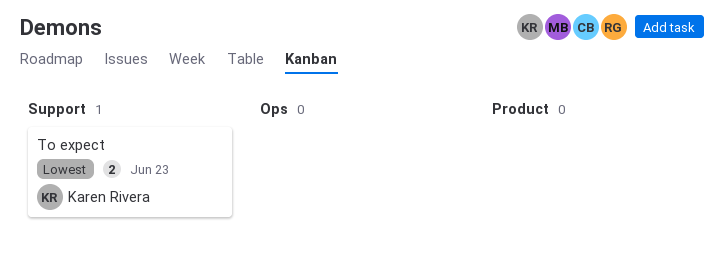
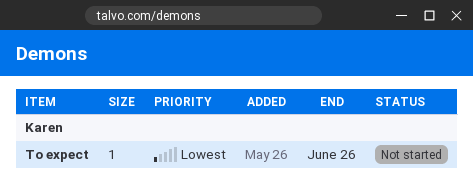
To expect, estimate: 2 -> 1
To expect, due: Jun 23 -> Jun 26

